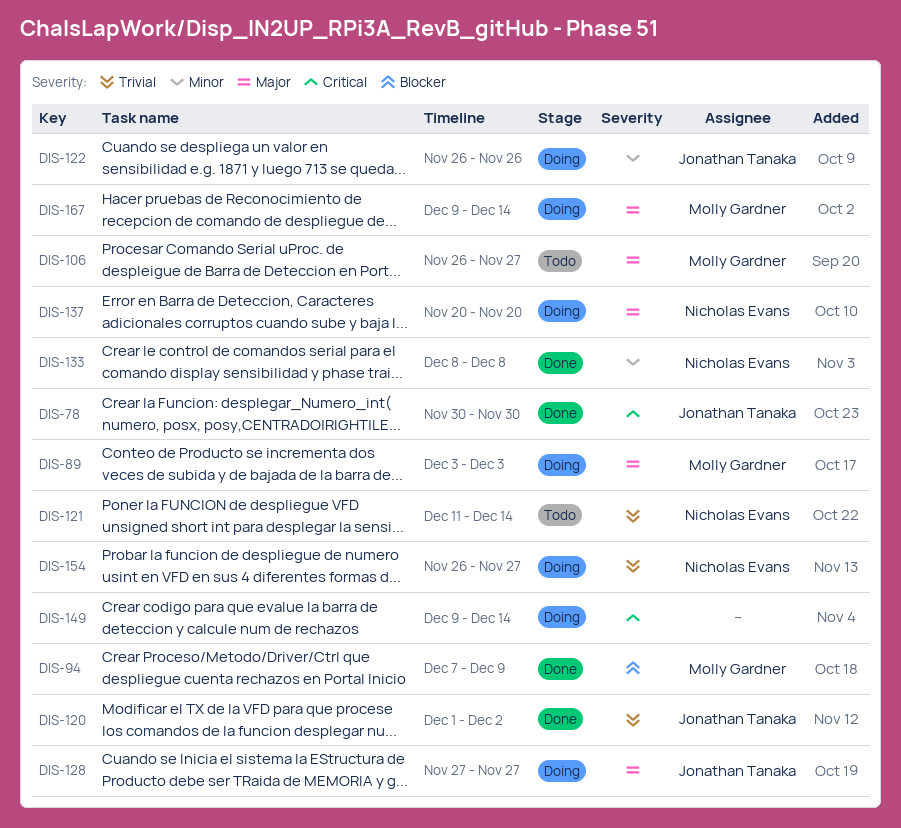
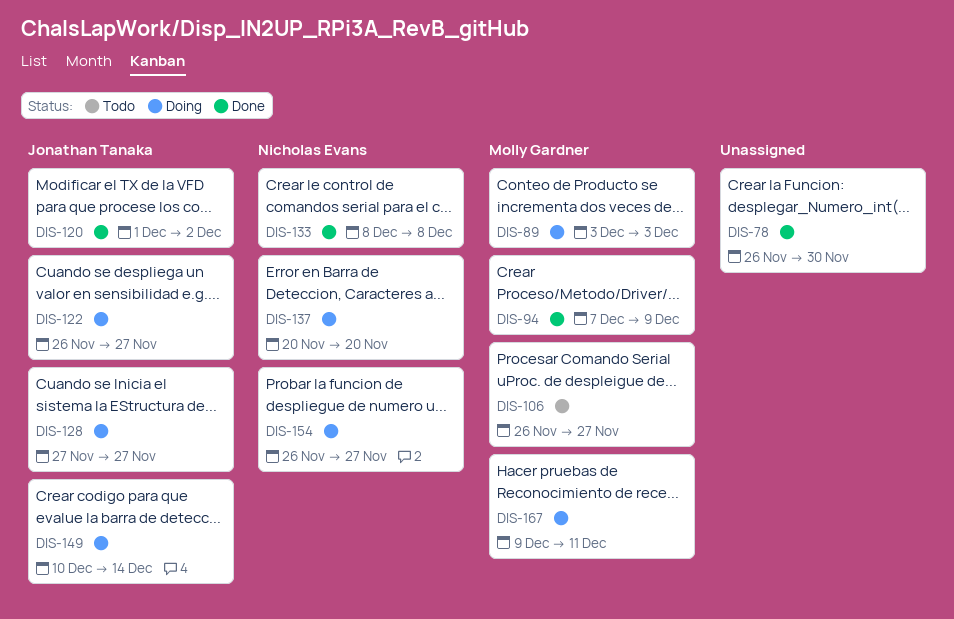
DIS-78, owner: Jonathan Tanaka -> none
DIS-78, start: Nov 30 -> Nov 26
DIS-121: present -> none
DIS-122, due: Nov 26 -> Nov 27
DIS-149, owner: none -> Jonathan Tanaka
DIS-149, start: Dec 9 -> Dec 10
DIS-167, due: Dec 14 -> Dec 11

